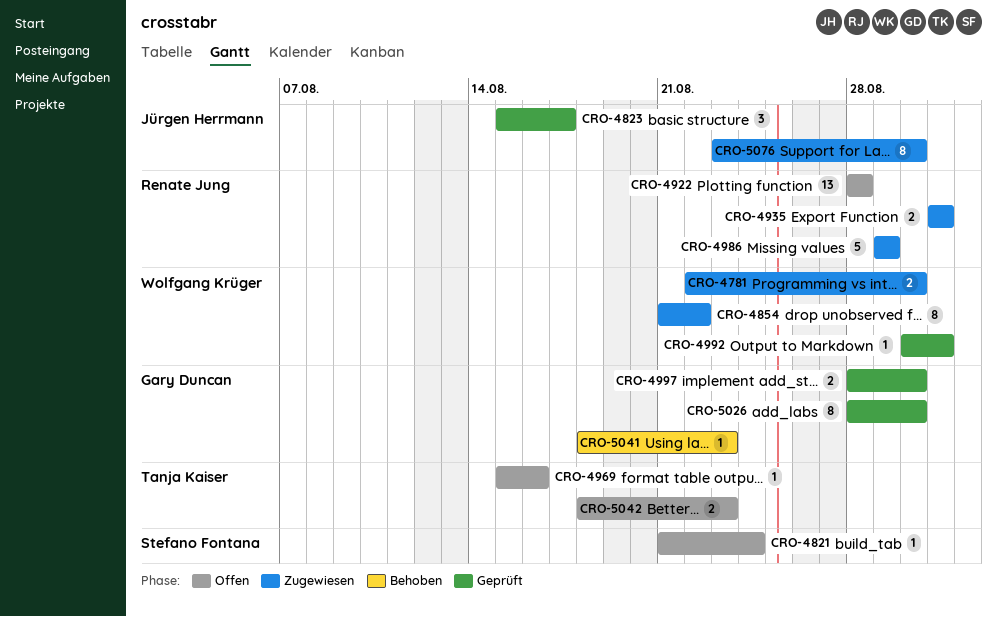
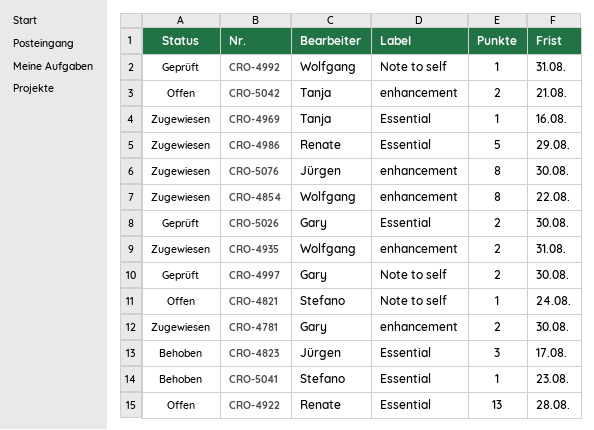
CRO-4781, owner: Wolfgang Krüger -> Gary Duncan
CRO-4823, status: Geprüft -> Behoben
CRO-4935, owner: Renate Jung -> Wolfgang Krüger
CRO-4969, status: Offen -> Zugewiesen
CRO-5026, estimate: 8 -> 2
CRO-5041, owner: Gary Duncan -> Stefano Fontana
CRO-5042, due: Aug 23 -> Aug 21

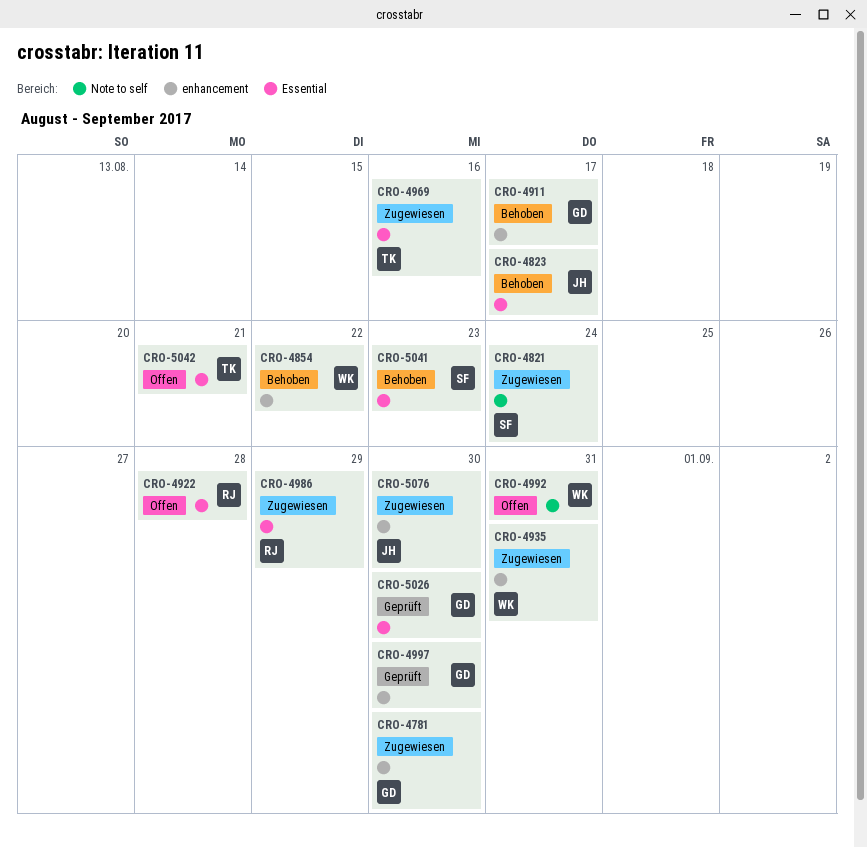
CRO-4821, status: Offen -> Zugewiesen
CRO-4854, status: Zugewiesen -> Behoben
CRO-4911: none -> present
CRO-4992, status: Geprüft -> Offen
CRO-4997, label: Note to self -> enhancement
CRO-5042, label: enhancement -> Essential

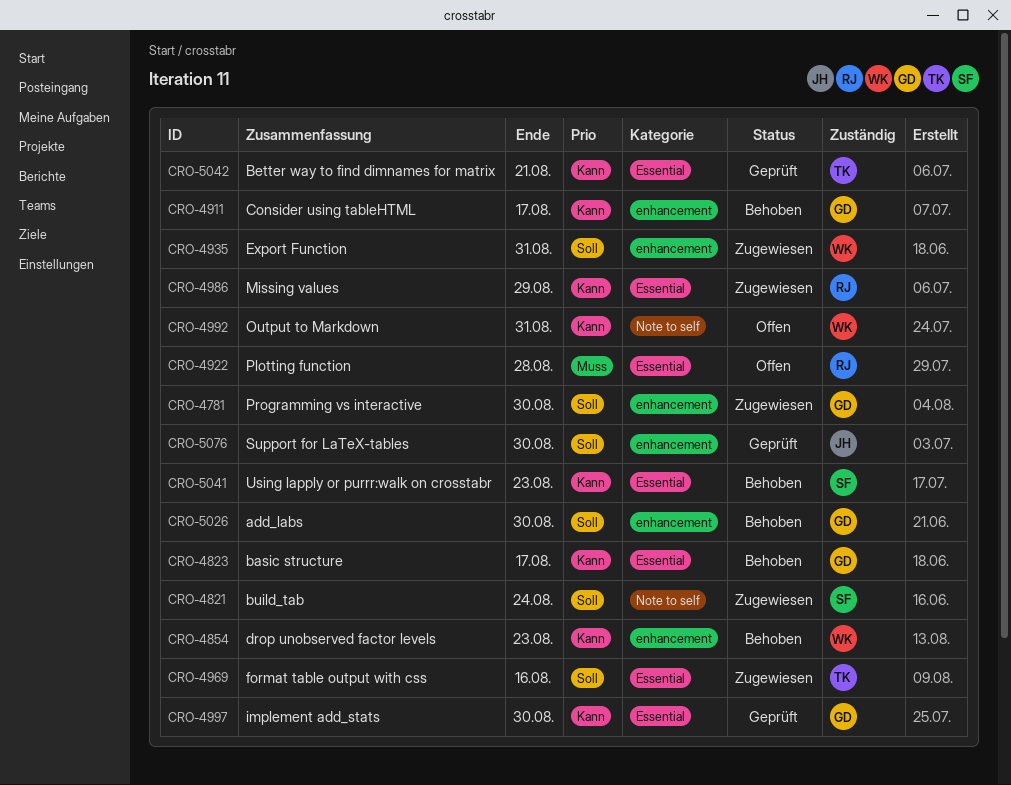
CRO-4823, owner: JH -> GD
CRO-4854, due: Aug 22 -> Aug 23
CRO-4997, label: enhancement -> Essential
CRO-5026, status: Geprüft -> Behoben
CRO-5026, label: Essential -> enhancement
CRO-5042, status: Offen -> Geprüft
CRO-5076, status: Zugewiesen -> Geprüft

